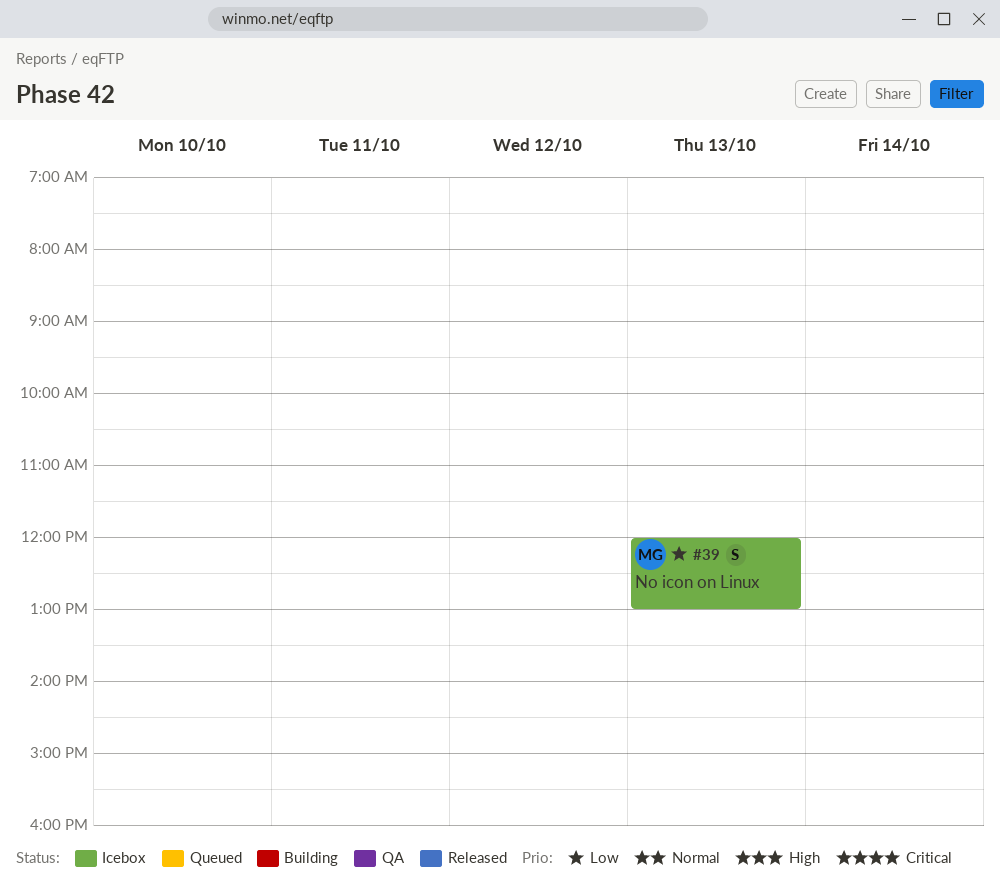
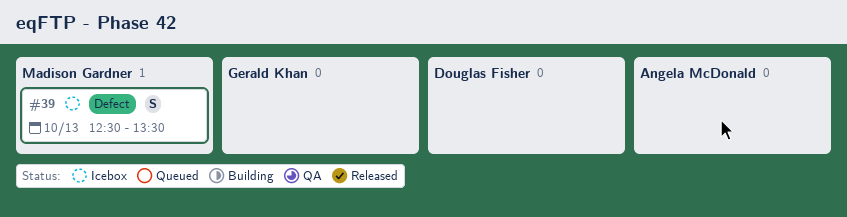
#39, begins: 12:00 -> 12:30
#39, ends: 13:00 -> 13:30

